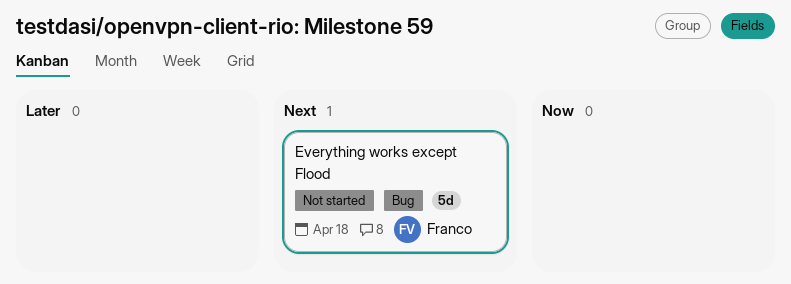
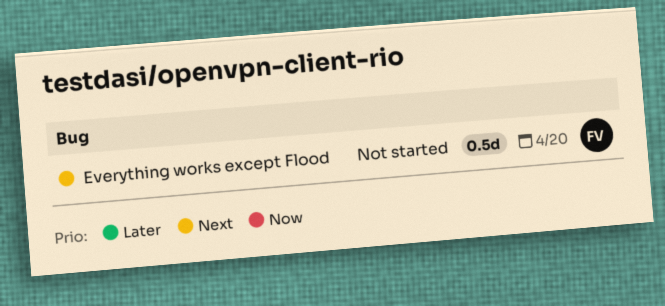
Everything works except Flood, estimate: 5d -> 0.5d
Everything works except Flood, due: Apr 18 -> Apr 20

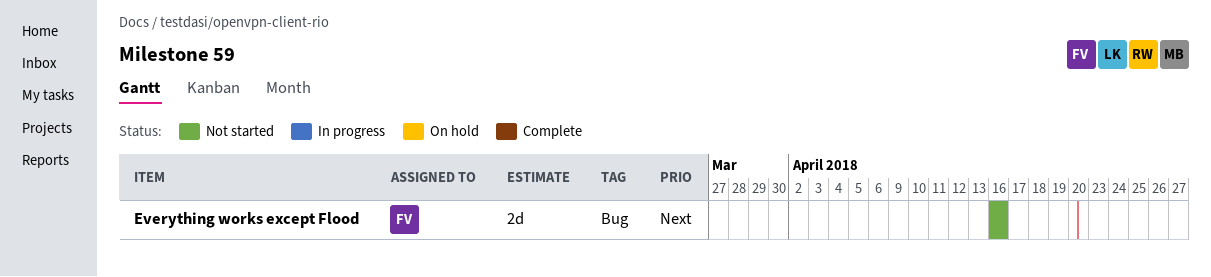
Everything works except Flood, estimate: 0.5d -> 2d
Everything works except Flood, due: Apr 20 -> Apr 16

